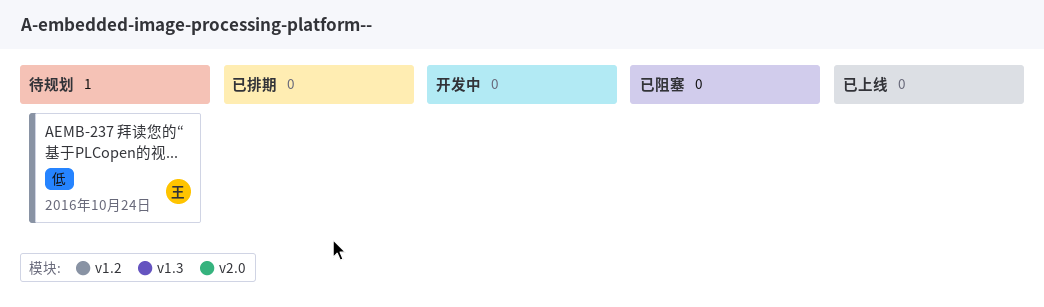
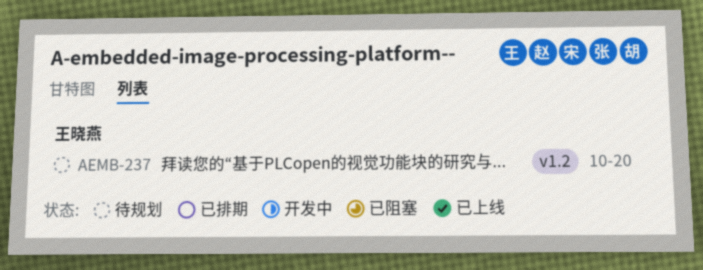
AEMB-237, due: Oct 24 -> Oct 20

